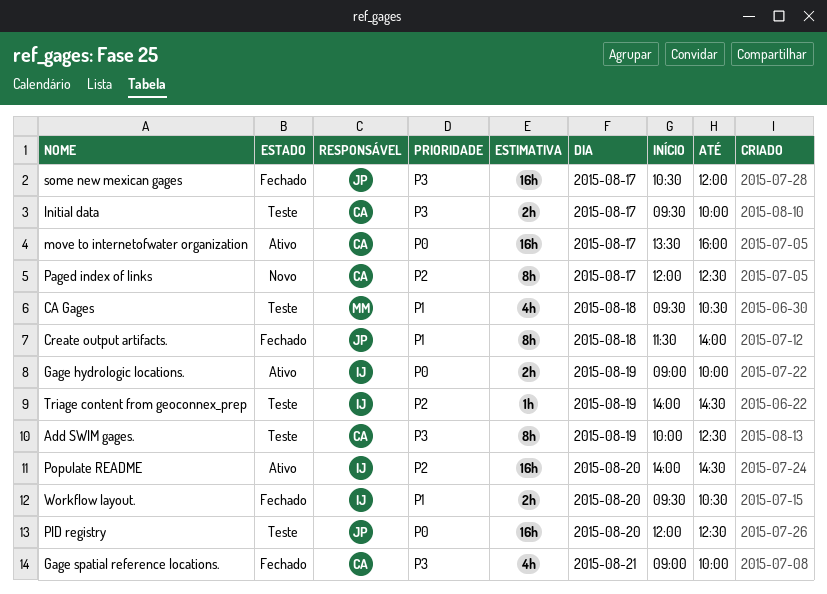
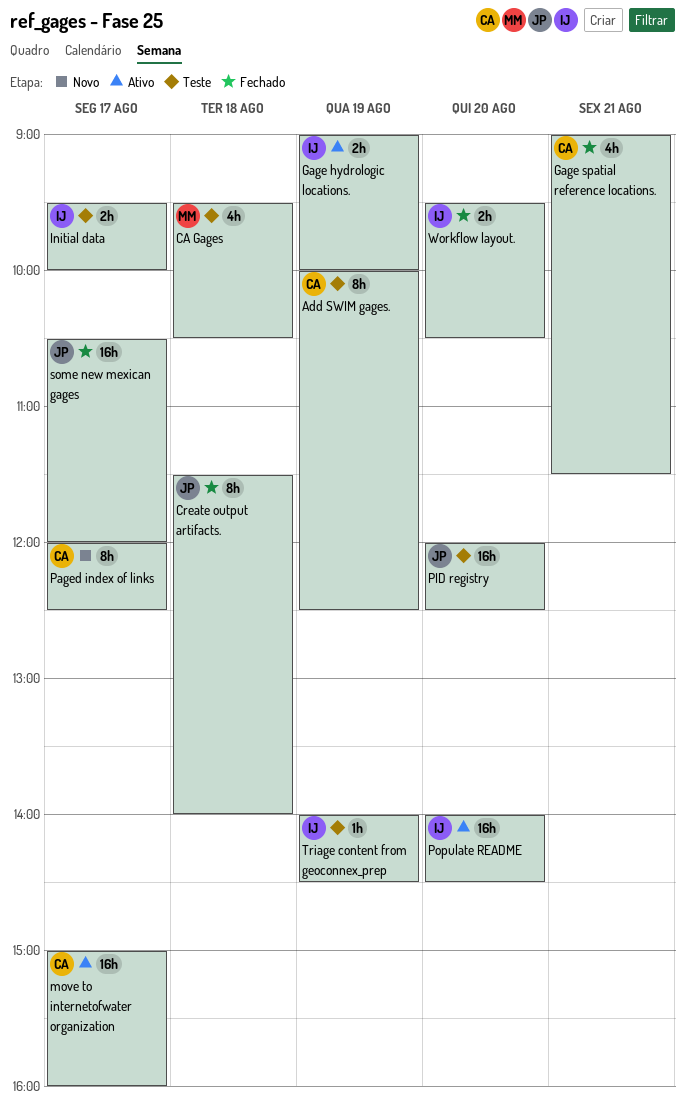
Gage spatial reference locations., ends: 10:00 -> 11:30
Initial data, owner: CA -> IJ
move to internetofwater organization, begins: 13:30 -> 15:00

